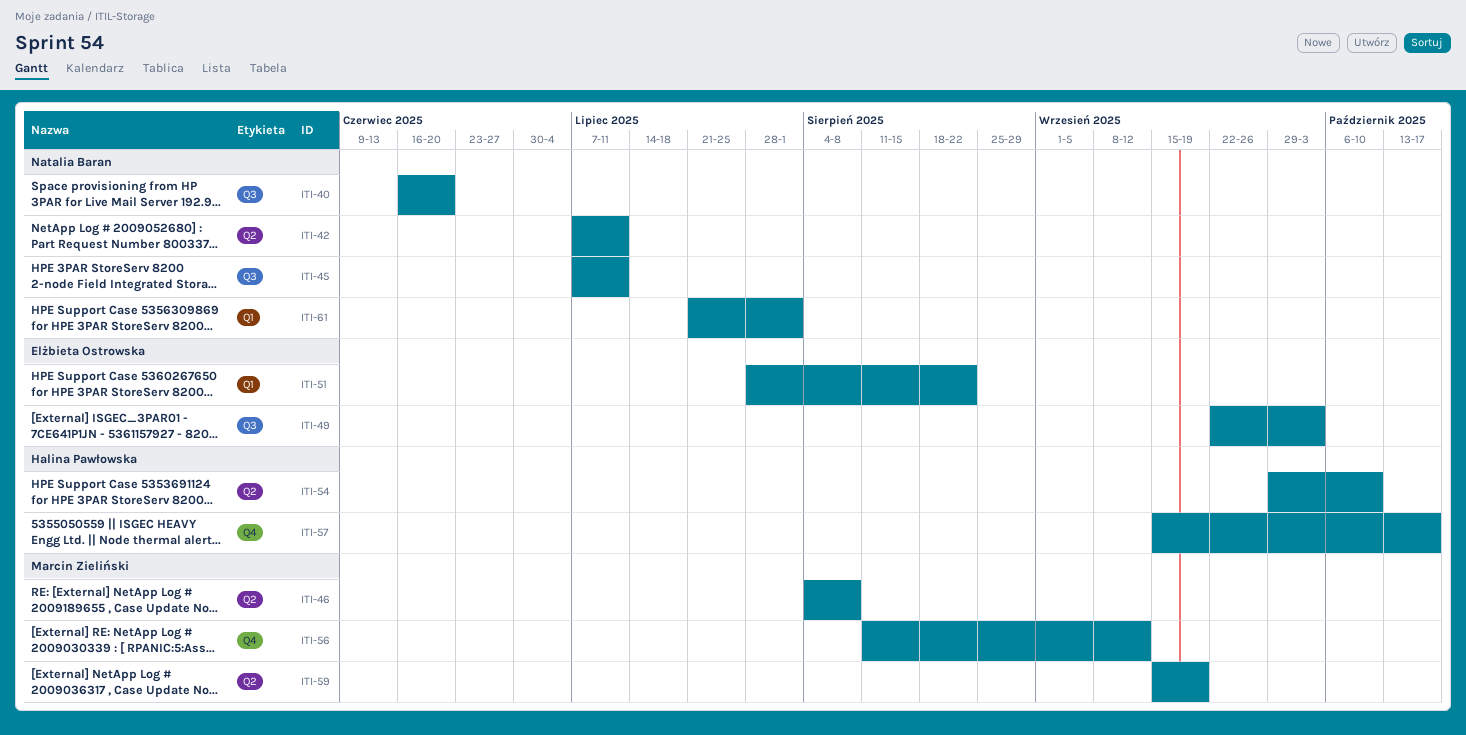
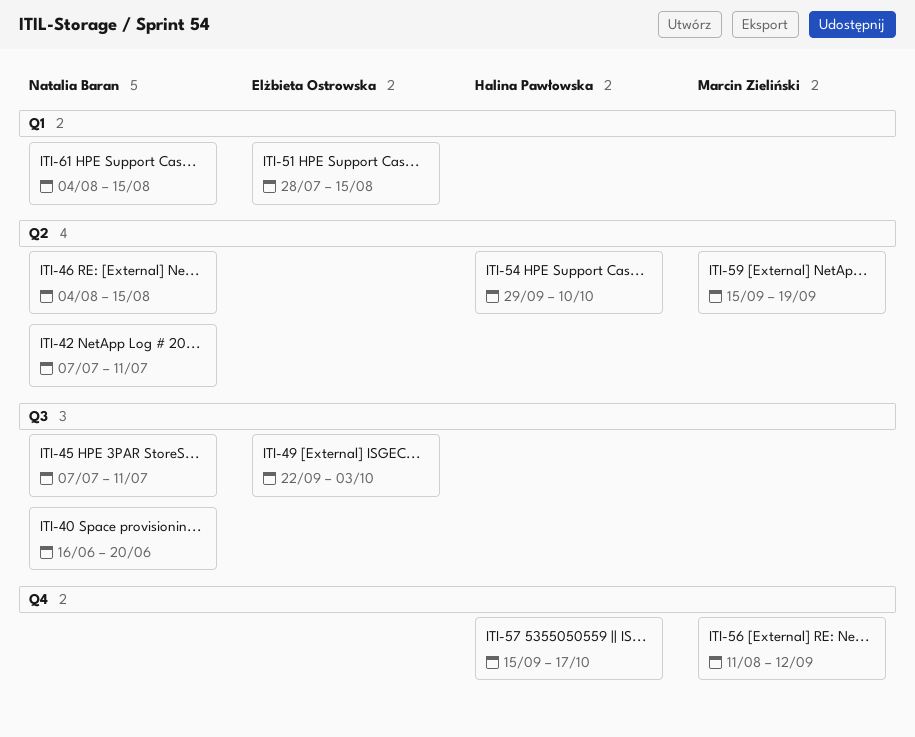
ITI-46, owner: Marcin Zieliński -> Natalia Baran
ITI-46, due: Aug 8 -> Aug 15
ITI-51, due: Aug 22 -> Aug 15
ITI-61, start: Jul 21 -> Aug 4
ITI-61, due: Aug 1 -> Aug 15

